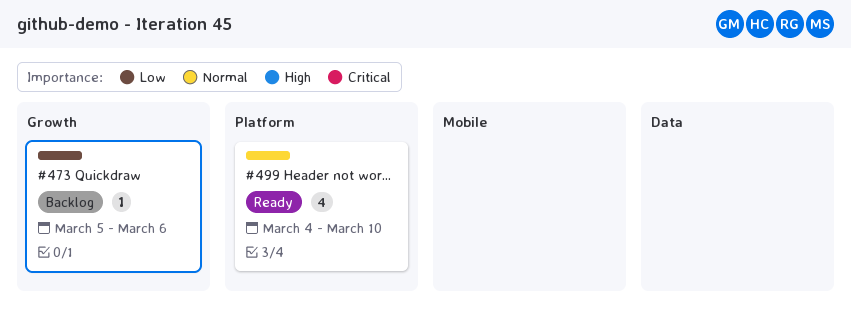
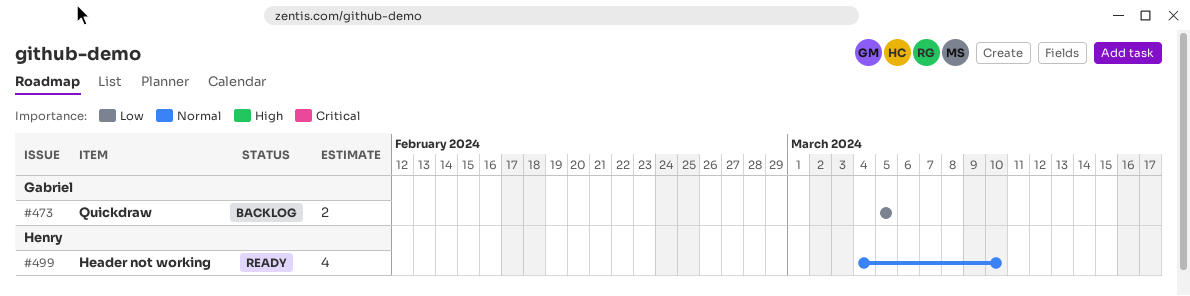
#473, estimate: 1 -> 2
#473, due: Mar 6 -> Mar 5

